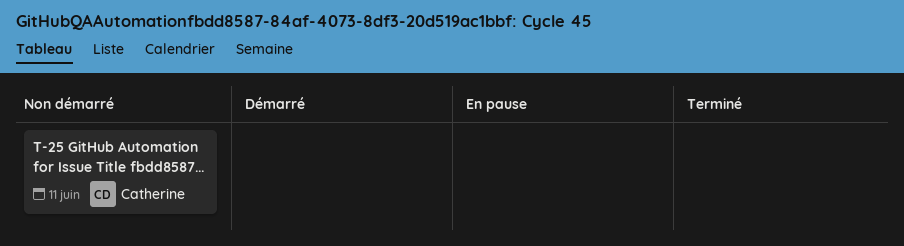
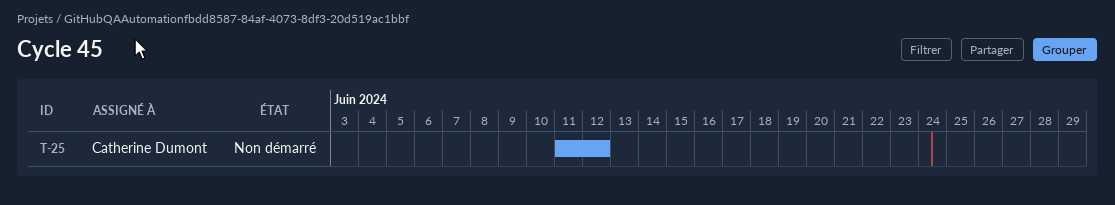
T-25, due: Jun 11 -> Jun 12

